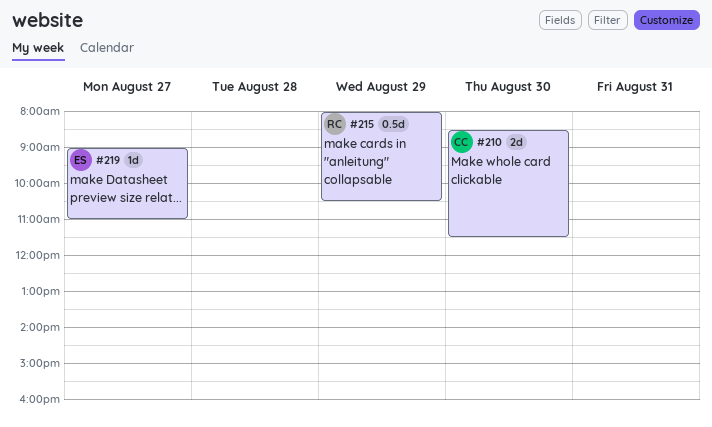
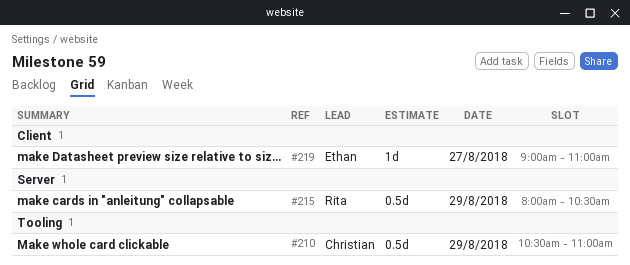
#210, estimate: 2d -> 0.5d
#210, day: Aug 30 -> Aug 29
#210, begins: 08:30 -> 10:30
#210, ends: 11:30 -> 11:00

